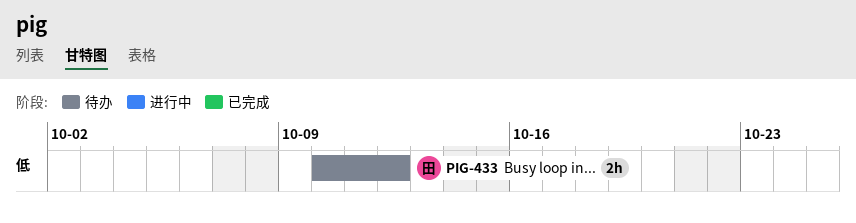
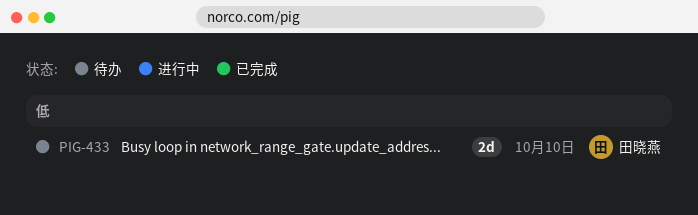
PIG-433, estimate: 2h -> 2d
PIG-433, due: Oct 12 -> Oct 10

